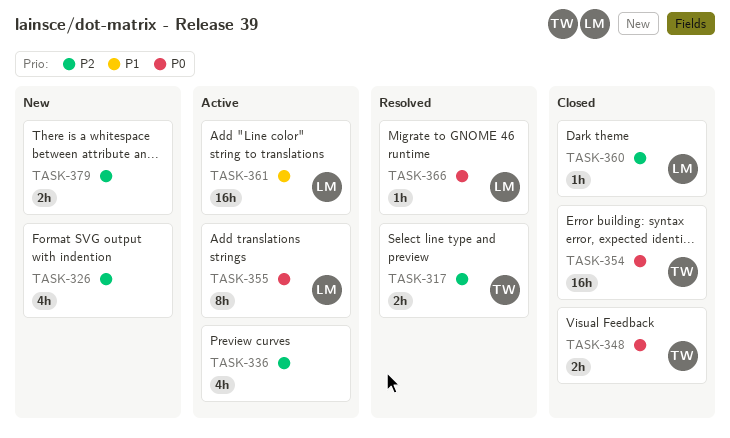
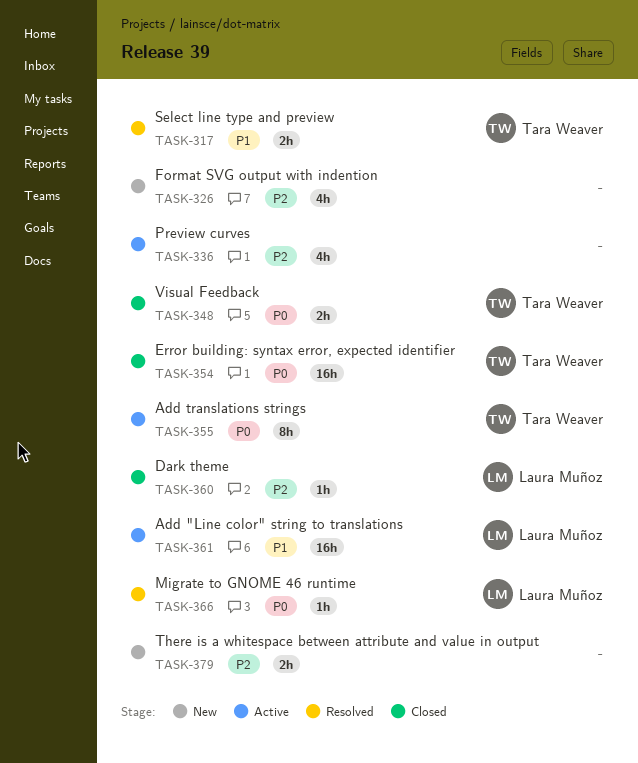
TASK-317, priority: P2 -> P1
TASK-355, owner: Laura Muñoz -> Tara Weaver

